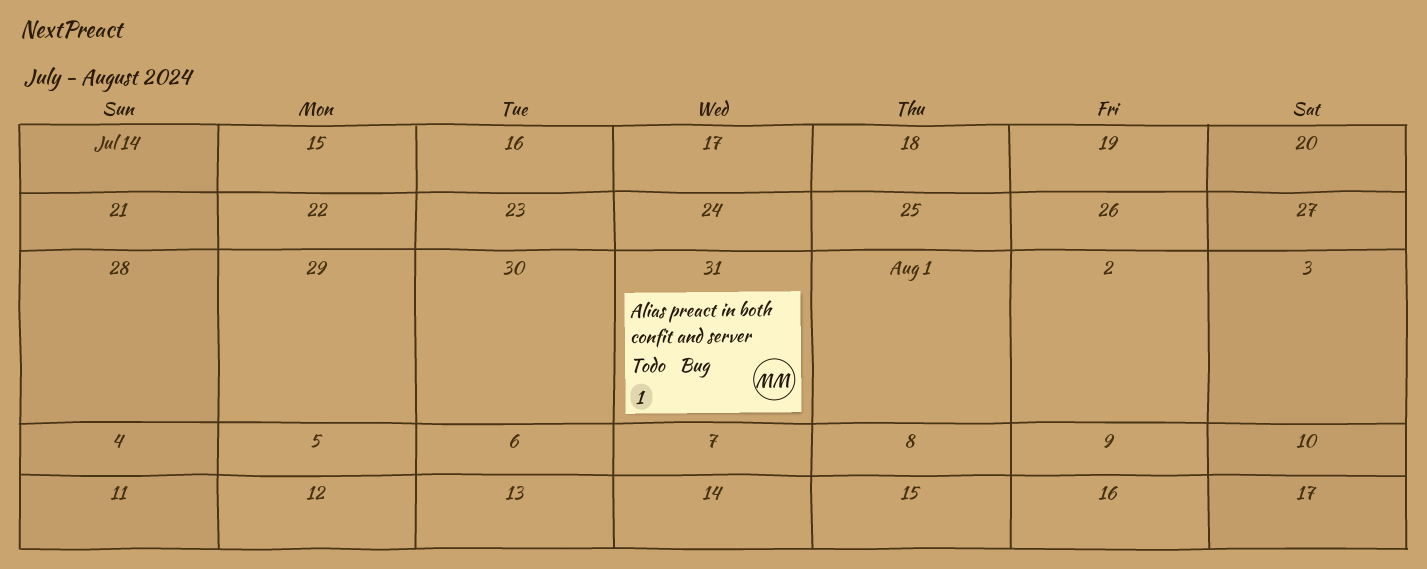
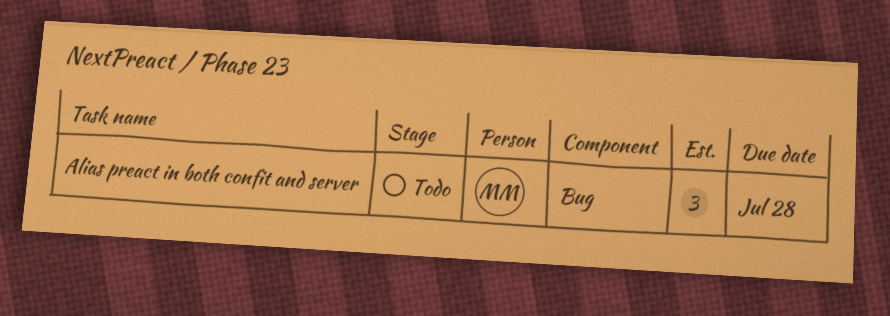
Alias preact in both confit and server, estimate: 1 -> 3
Alias preact in both confit and server, due: Jul 31 -> Jul 28

